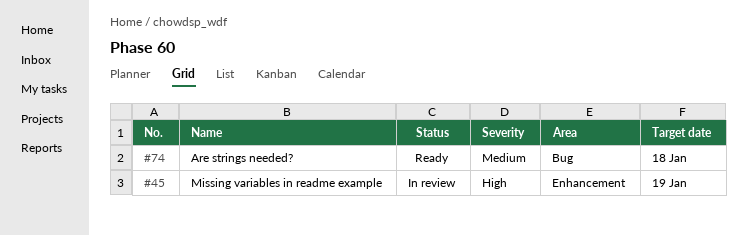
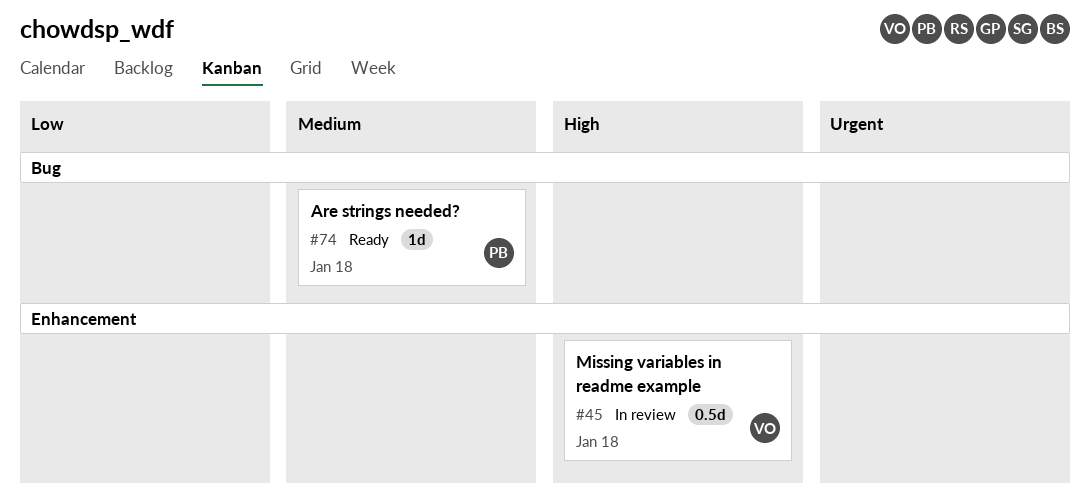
#45, due: Jan 19 -> Jan 18

